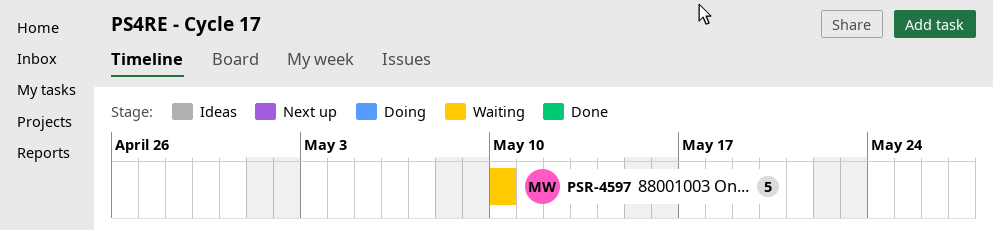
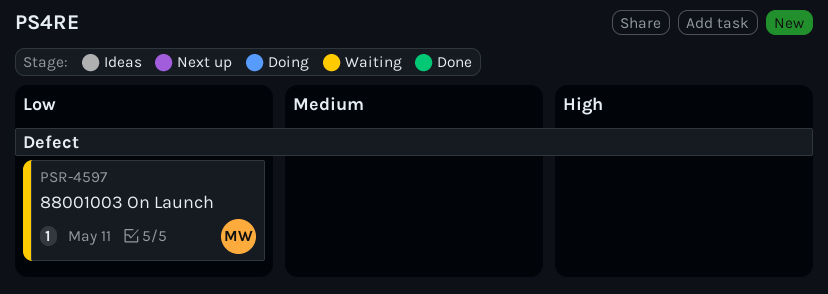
PSR-4597, estimate: 5 -> 1
PSR-4597, due: May 10 -> May 11

